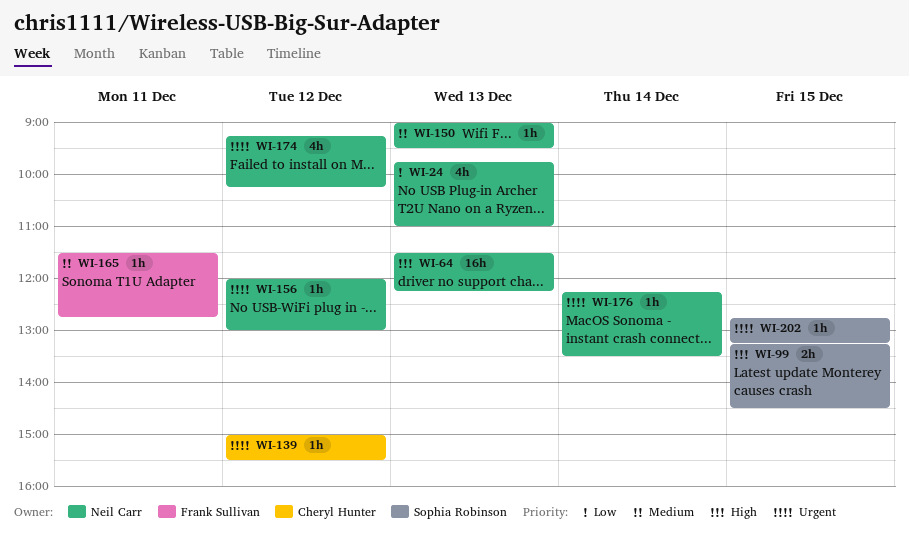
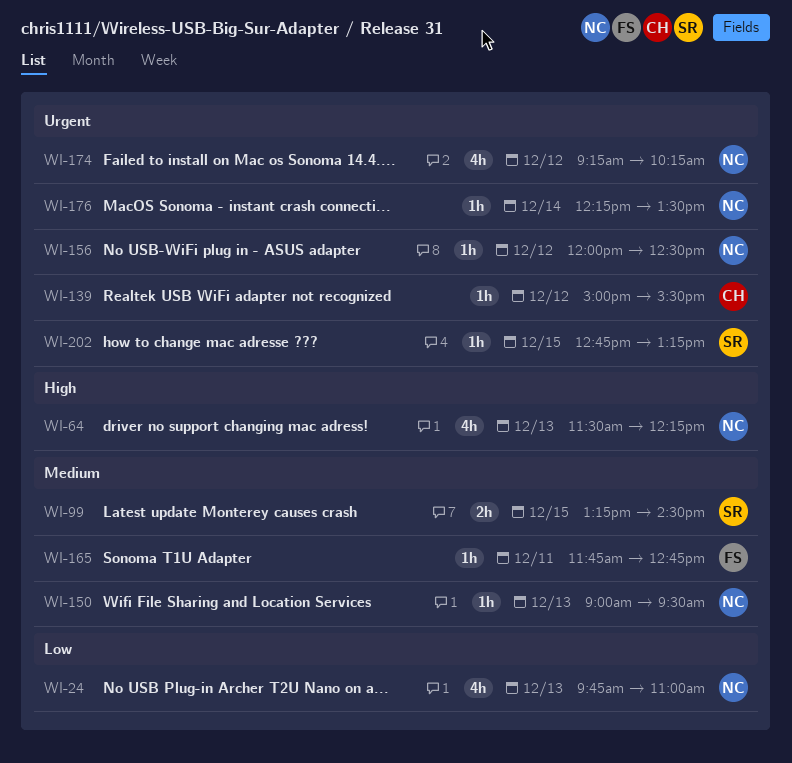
WI-64, estimate: 16h -> 4h
WI-99, priority: High -> Medium
WI-156, ends: 13:00 -> 12:30
WI-165, begins: 11:30 -> 11:45

